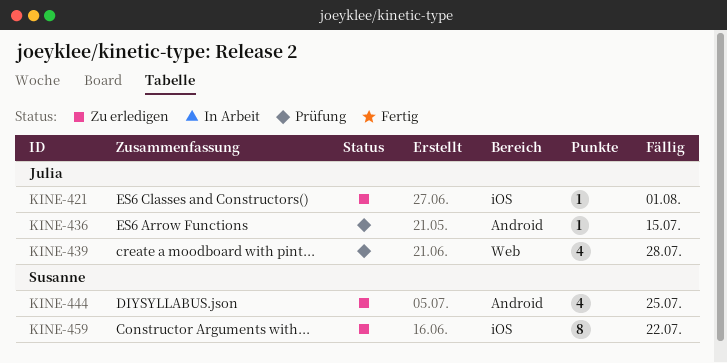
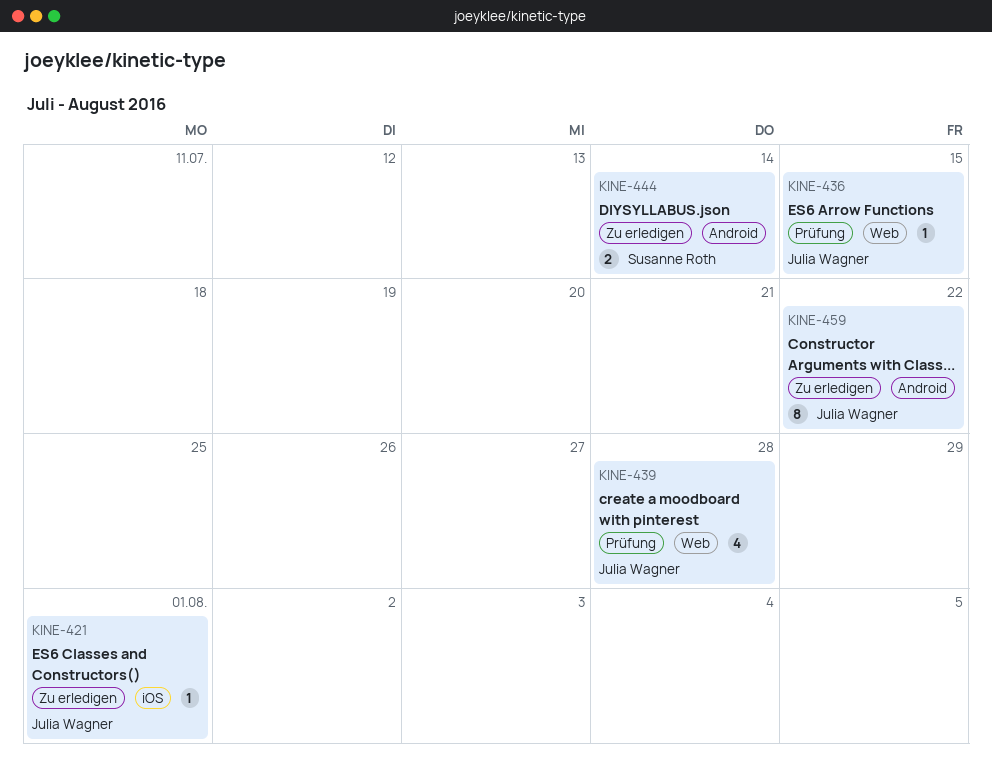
KINE-436, label: Android -> Web
KINE-444, estimate: 4 -> 2
KINE-444, due: Jul 25 -> Jul 14
KINE-459, owner: Susanne Roth -> Julia Wagner
KINE-459, label: iOS -> Android

